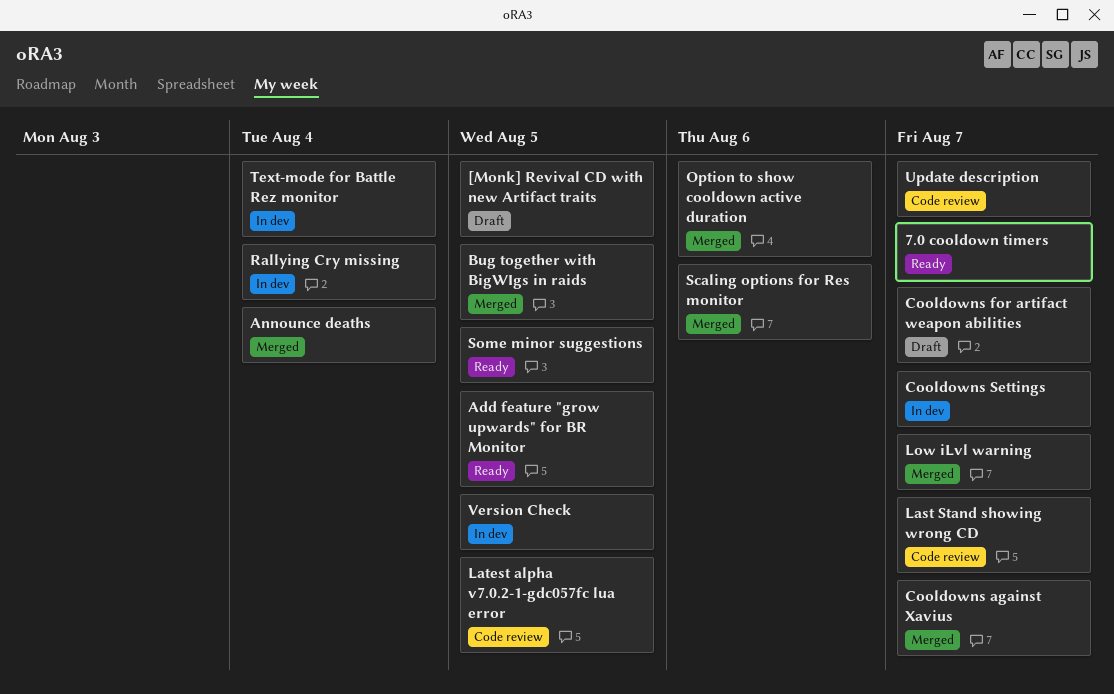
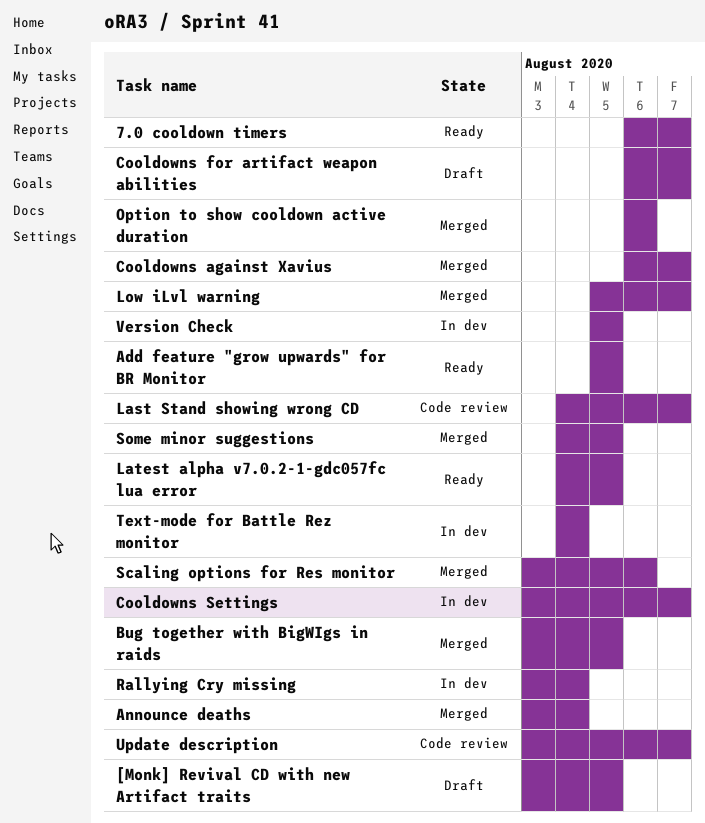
Latest alpha v7.0.2-1-gdc057fc lua error, status: Code review -> Ready
Some minor suggestions, status: Ready -> Merged

